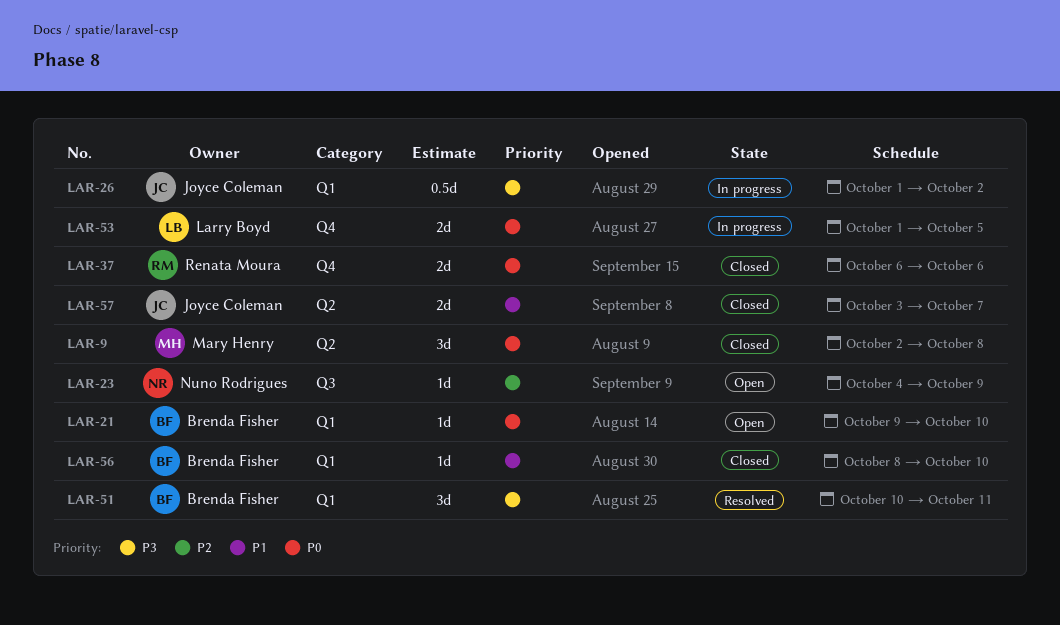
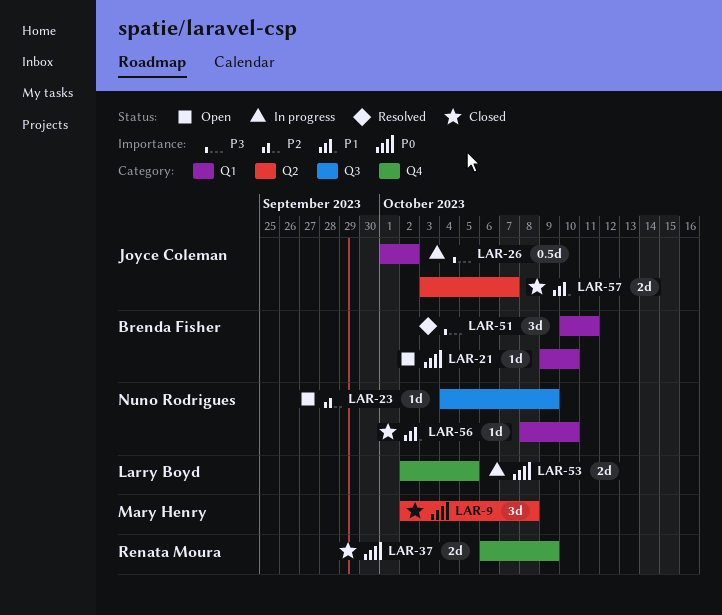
LAR-37, due: Oct 6 -> Oct 9
LAR-53, start: Oct 1 -> Oct 2
LAR-56, owner: Brenda Fisher -> Nuno Rodrigues

